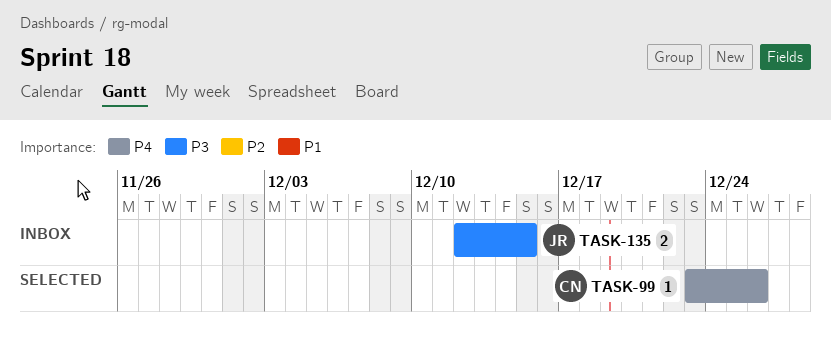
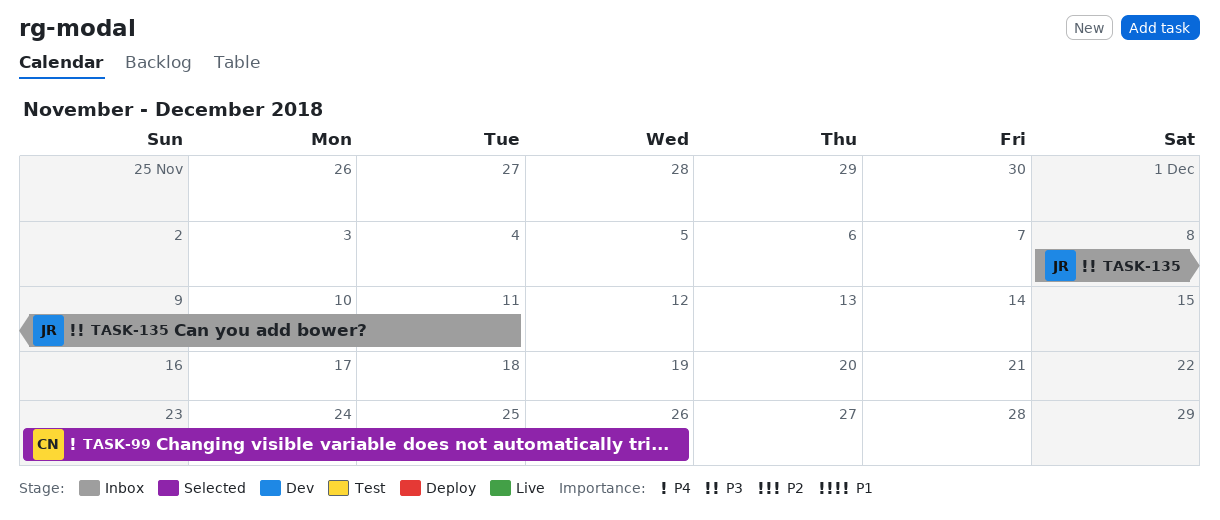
TASK-135, start: Dec 12 -> Dec 8
TASK-135, due: Dec 15 -> Dec 11

